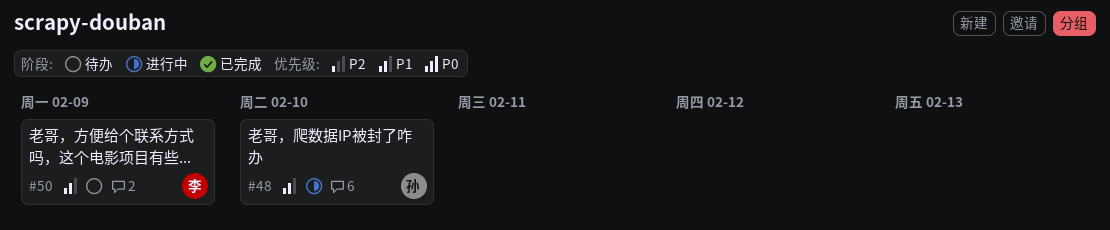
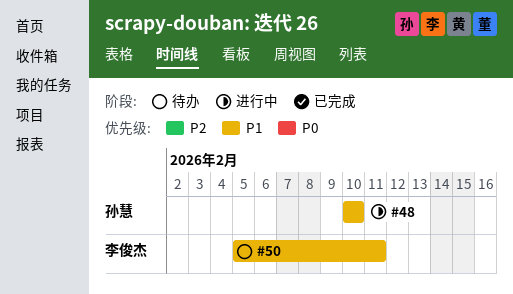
#50, due: Feb 9 -> Feb 11

